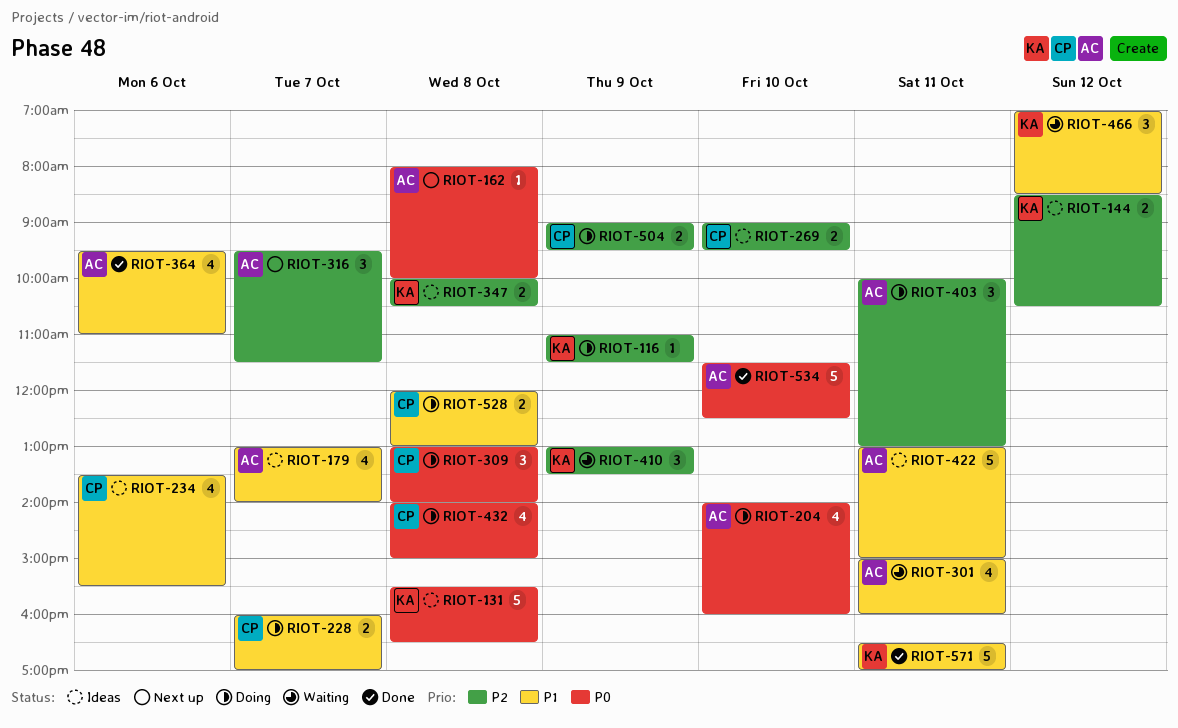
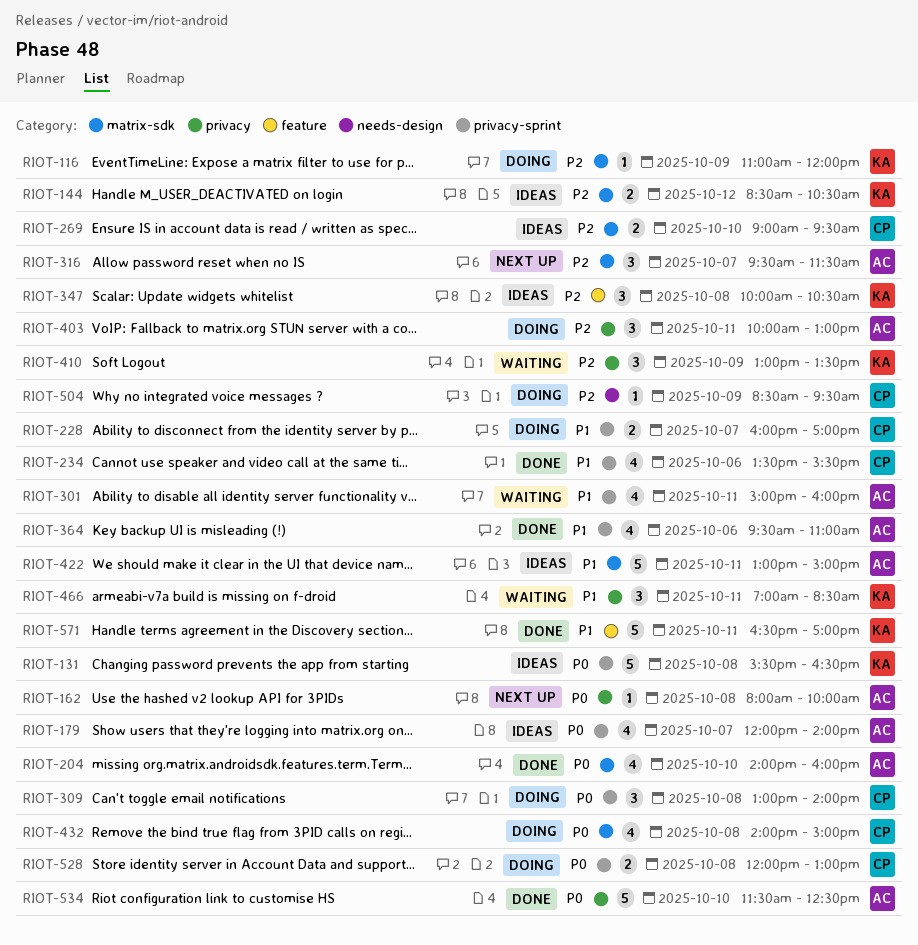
RIOT-116, ends: 11:30 -> 12:00
RIOT-179, priority: P1 -> P0
RIOT-179, begins: 13:00 -> 12:00
RIOT-204, status: Doing -> Done
RIOT-234, status: Ideas -> Done
RIOT-347, estimate: 2 -> 3
RIOT-466, day: Oct 12 -> Oct 11
RIOT-504, estimate: 2 -> 1
RIOT-504, begins: 09:00 -> 08:30
RIOT-528, priority: P1 -> P0

